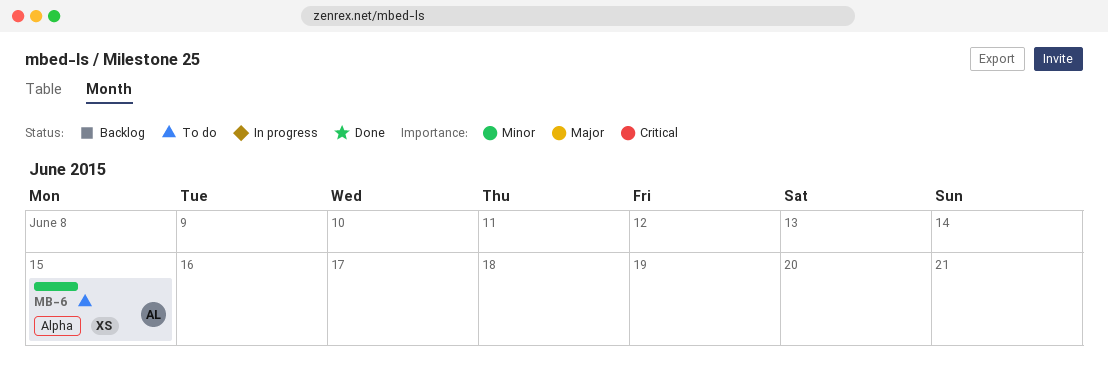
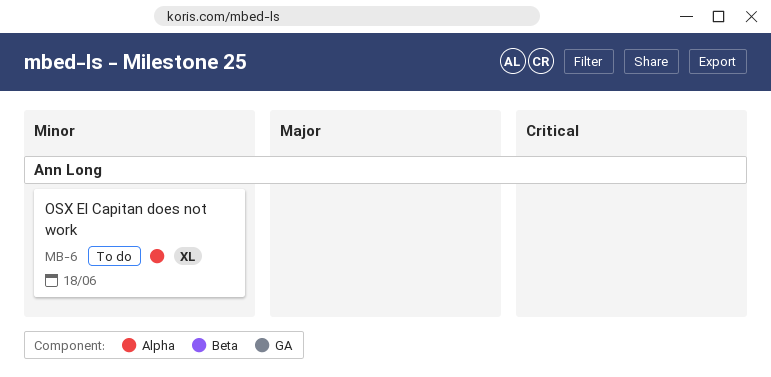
MB-6, estimate: XS -> XL
MB-6, due: Jun 15 -> Jun 18

